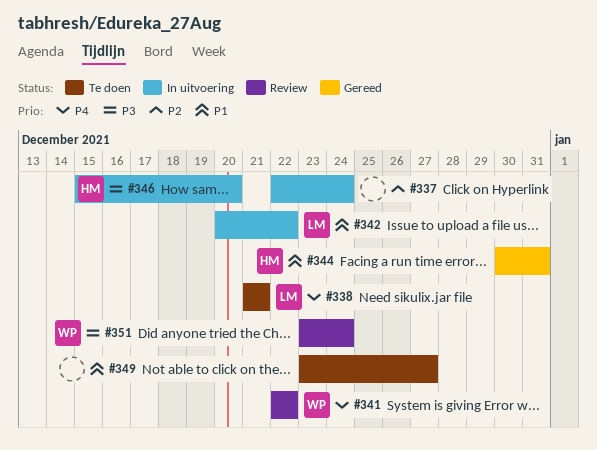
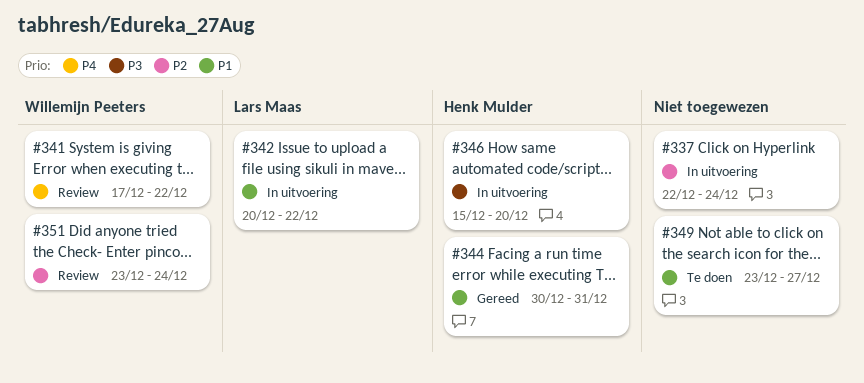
#338: present -> none
#341, start: Dec 22 -> Dec 17
#351, priority: P3 -> P2

